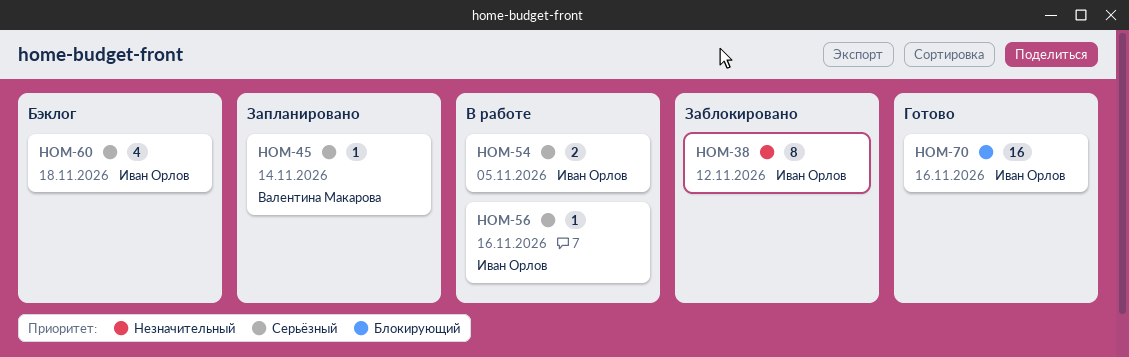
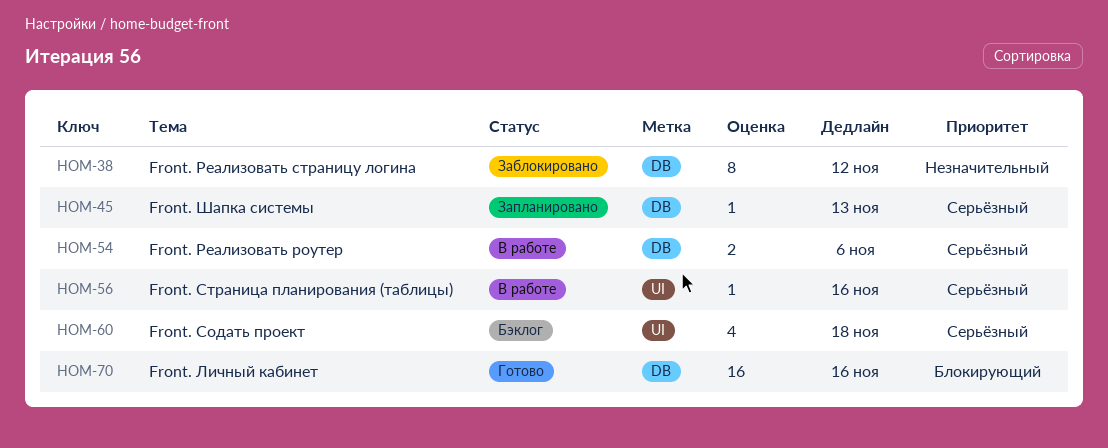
HOM-45, due: Nov 14 -> Nov 13
HOM-54, due: Nov 5 -> Nov 6

